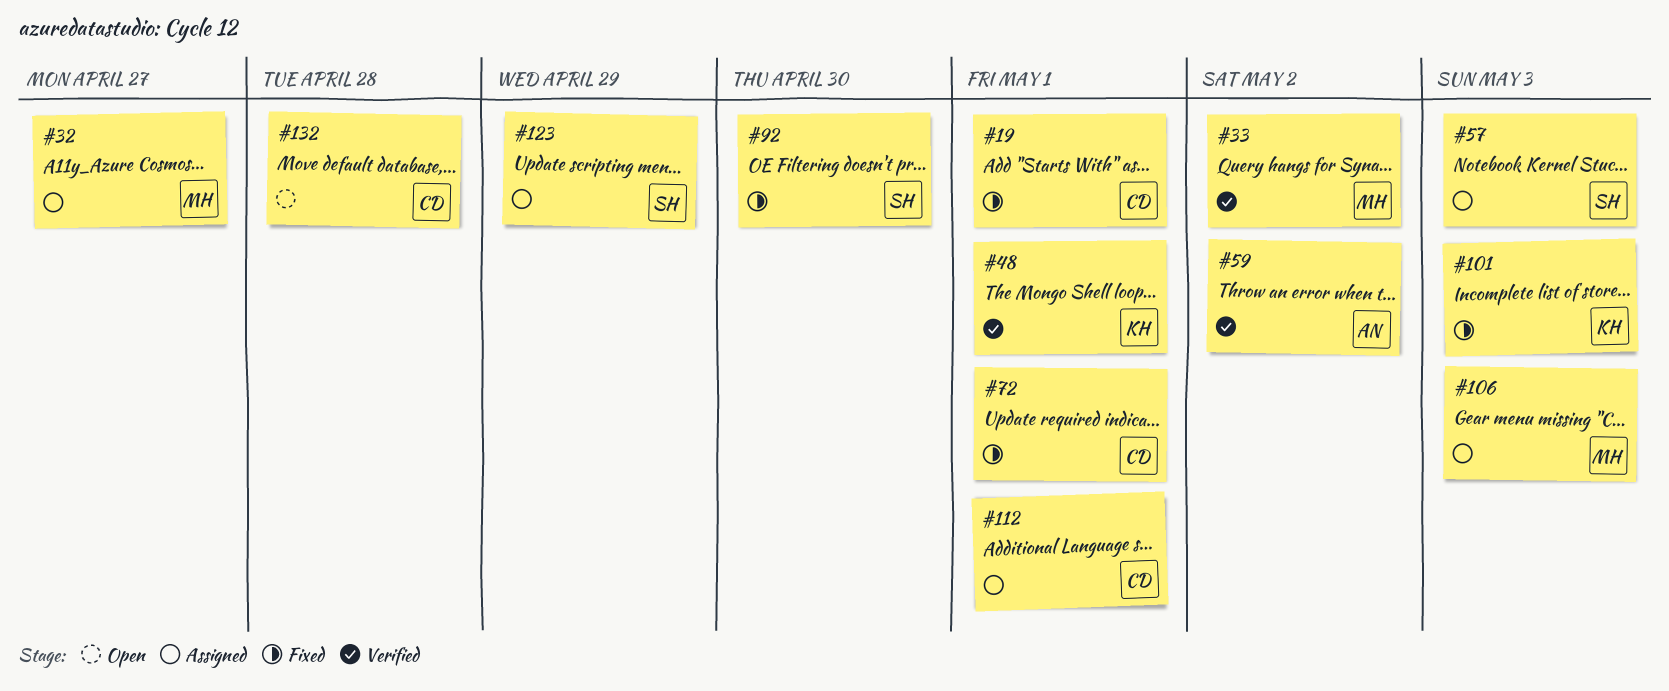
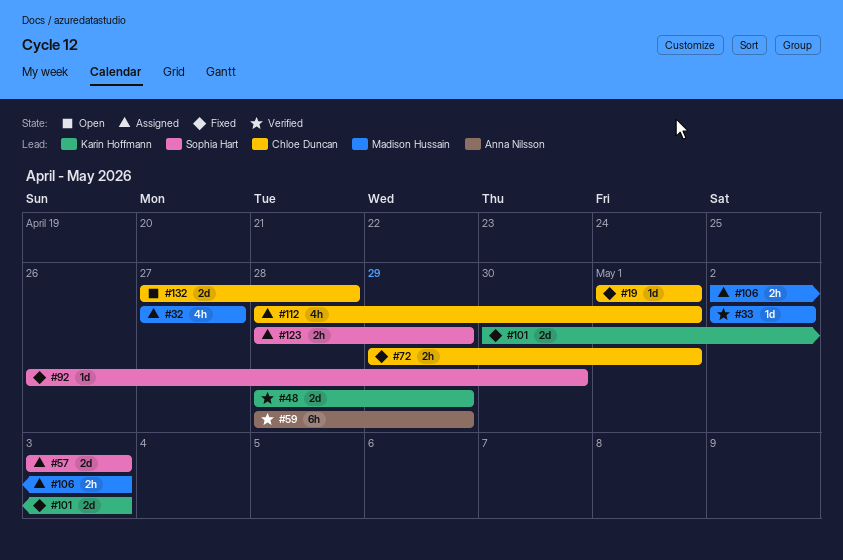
#48, due: May 1 -> Apr 29
#59, due: May 2 -> Apr 29

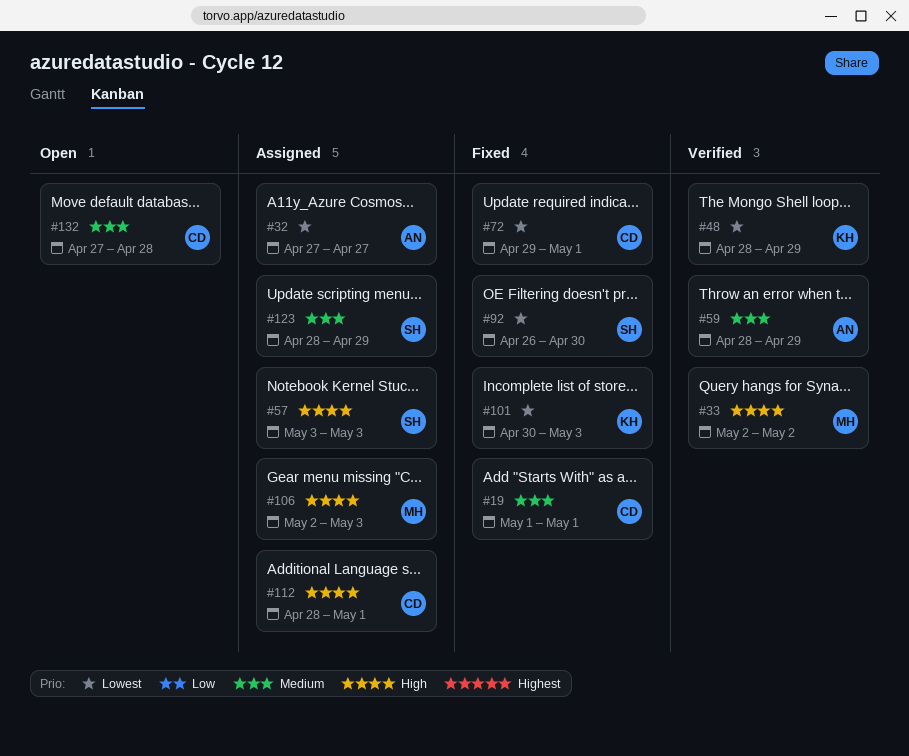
#32, owner: Madison Hussain -> Anna Nilsson

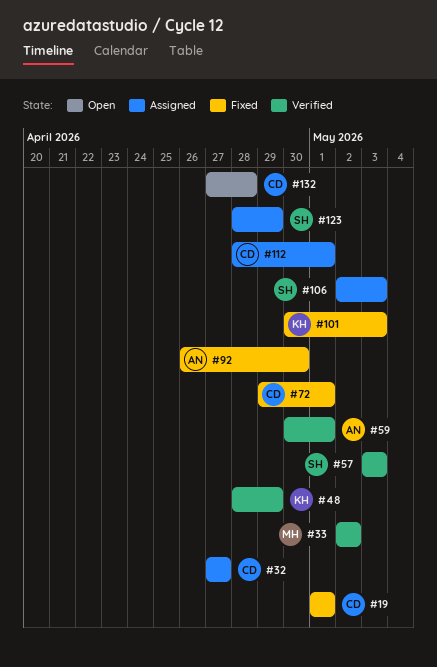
#32, owner: AN -> CD
#57, status: Assigned -> Verified
#59, start: Apr 28 -> Apr 30
#59, due: Apr 29 -> May 1
#92, owner: SH -> AN
#106, owner: MH -> SH

